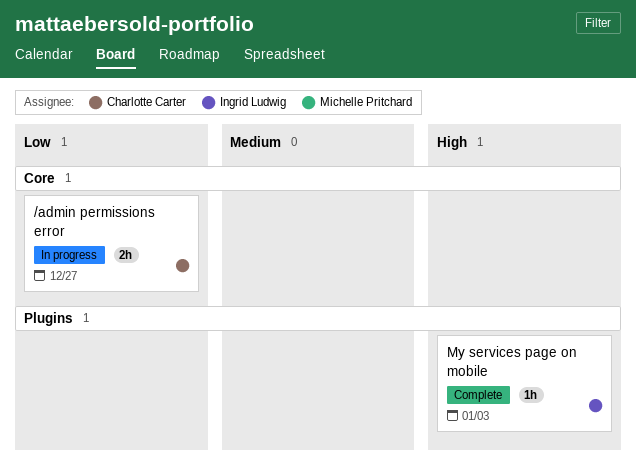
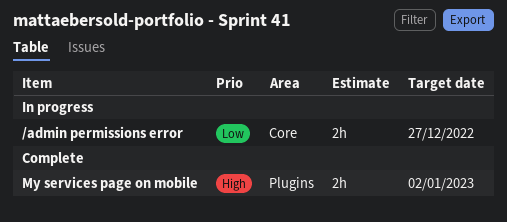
My services page on mobile, estimate: 1h -> 2h
My services page on mobile, due: Jan 3 -> Jan 2

